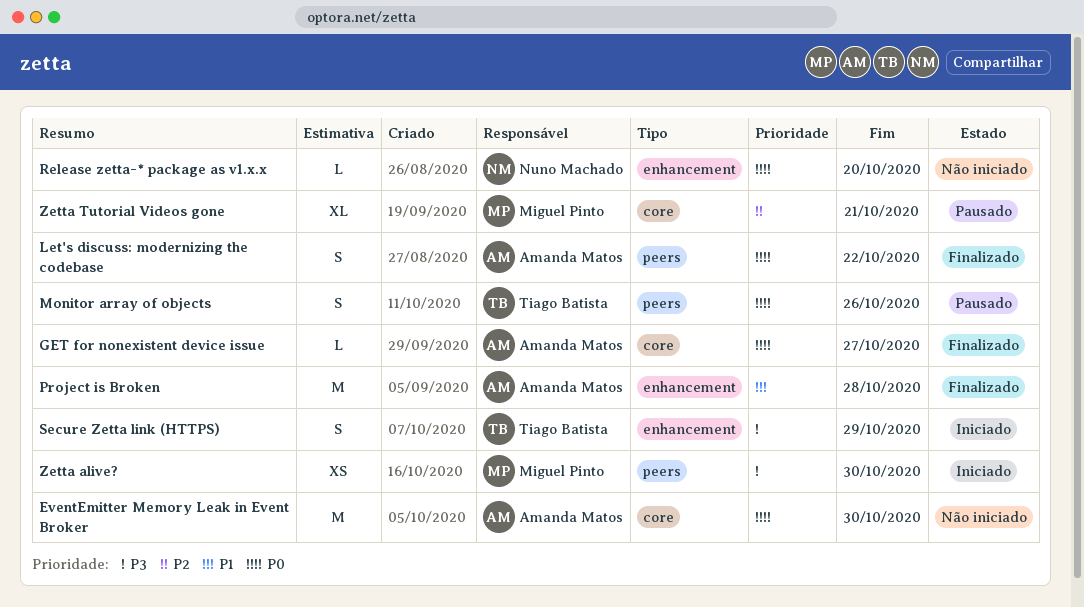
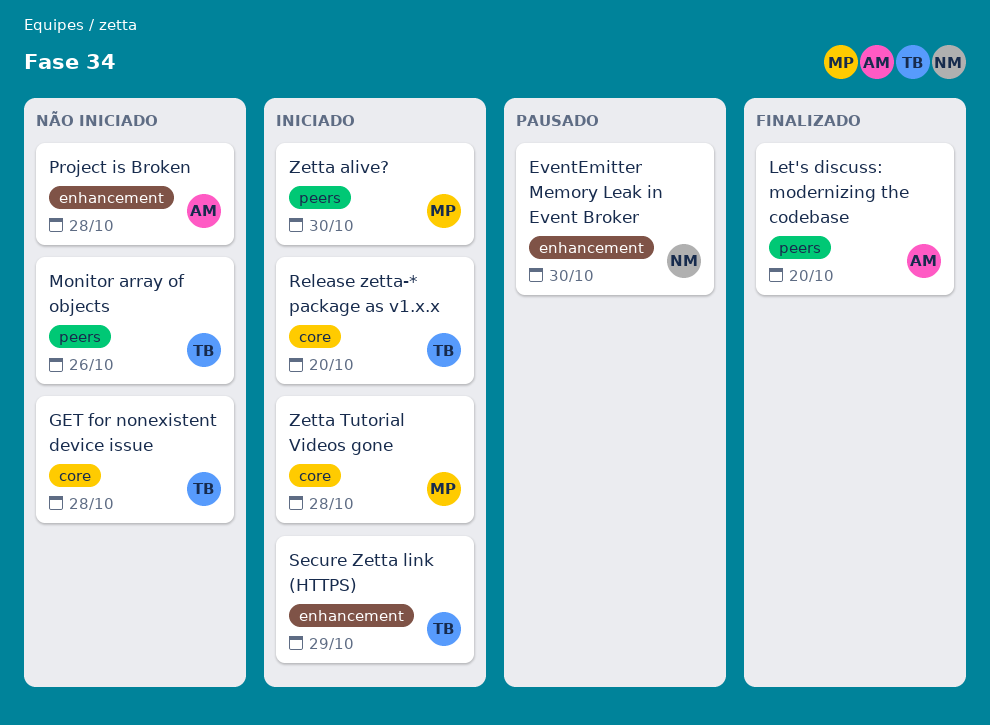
EventEmitter Memory Leak in Event Broker, status: Não iniciado -> Pausado
EventEmitter Memory Leak in Event Broker, owner: Amanda Matos -> Nuno Machado
EventEmitter Memory Leak in Event Broker, label: core -> enhancement
GET for nonexistent device issue, status: Finalizado -> Não iniciado
GET for nonexistent device issue, owner: Amanda Matos -> Tiago Batista
GET for nonexistent device issue, due: Oct 27 -> Oct 28
Let's discuss: modernizing the codebase, due: Oct 22 -> Oct 20
Monitor array of objects, status: Pausado -> Não iniciado
Project is Broken, status: Finalizado -> Não iniciado
Release zetta-* package as v1.x.x, status: Não iniciado -> Iniciado
Release zetta-* package as v1.x.x, owner: Nuno Machado -> Tiago Batista
Release zetta-* package as v1.x.x, label: enhancement -> core
Zetta Tutorial Videos gone, status: Pausado -> Iniciado
Zetta Tutorial Videos gone, due: Oct 21 -> Oct 28

